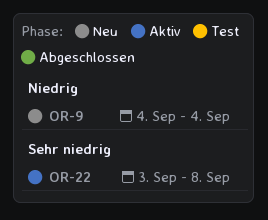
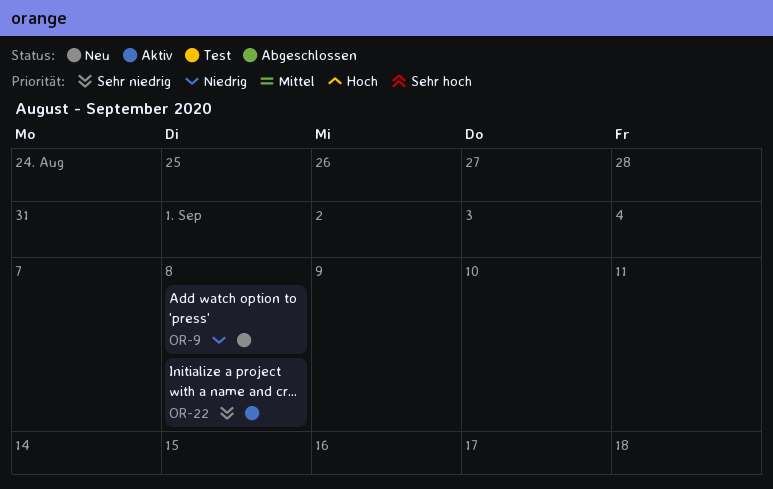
OR-9, due: Sep 4 -> Sep 8

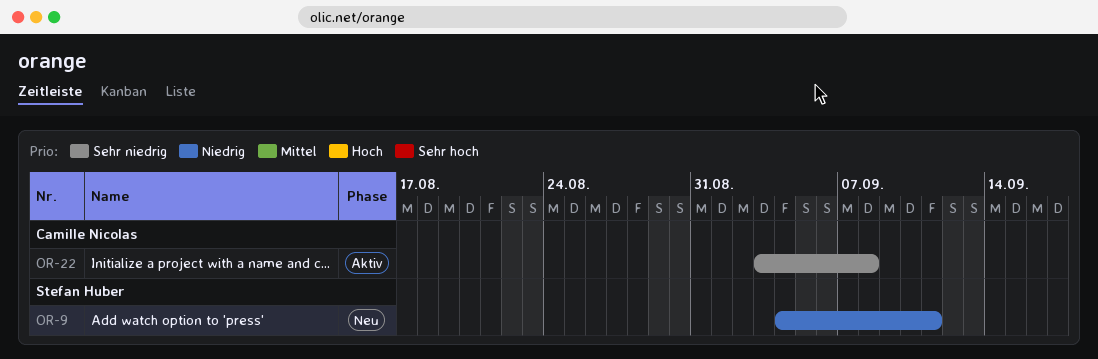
OR-9, due: Sep 8 -> Sep 11

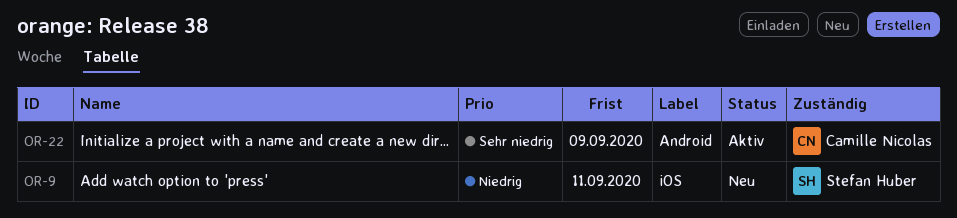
OR-22, due: Sep 8 -> Sep 9

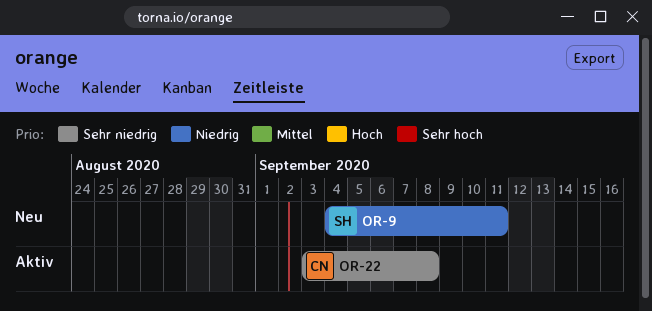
OR-22, due: Sep 9 -> Sep 8

